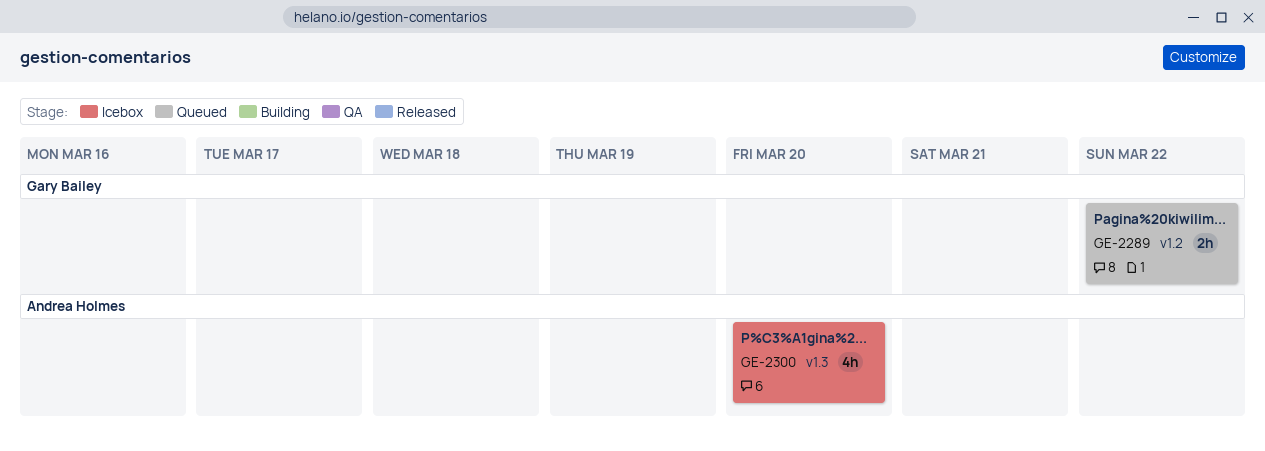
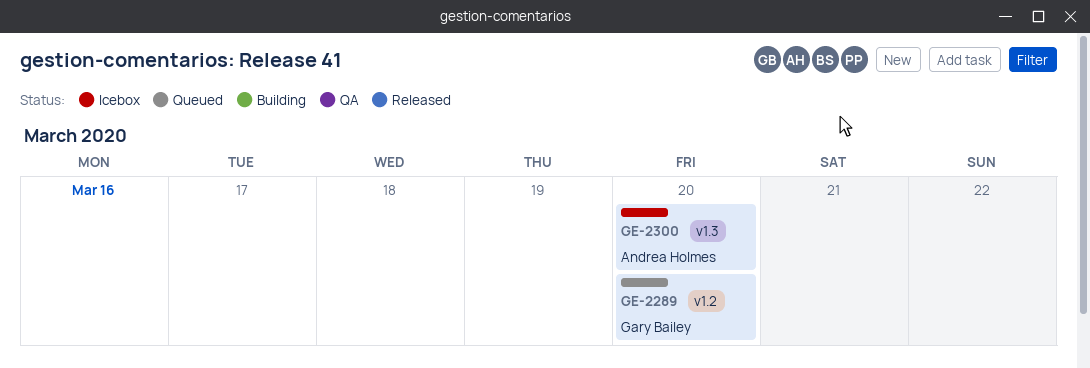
GE-2289, due: Mar 22 -> Mar 20

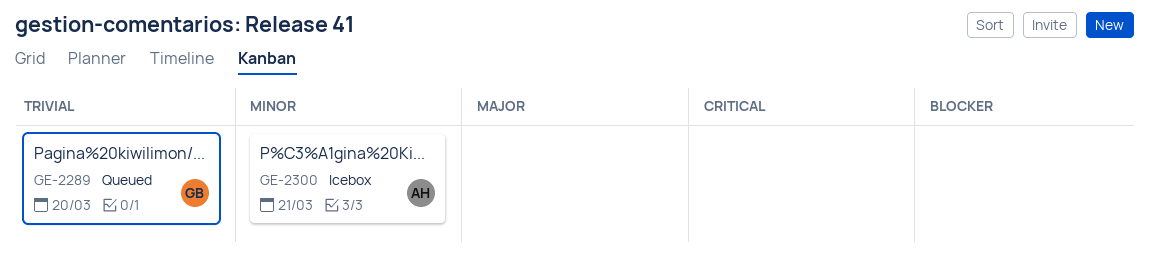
GE-2300, due: Mar 20 -> Mar 21

